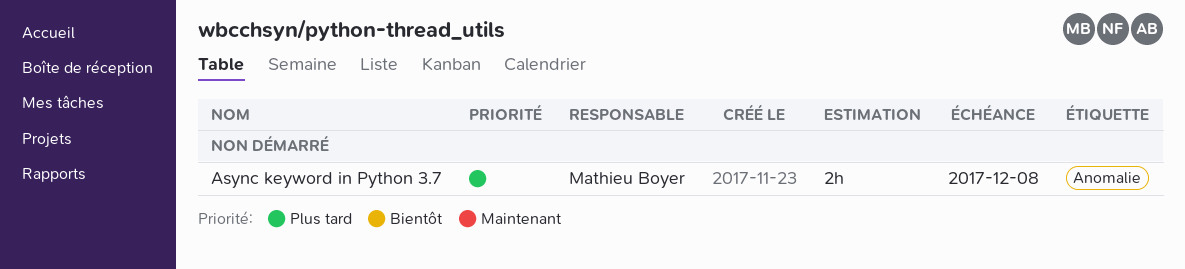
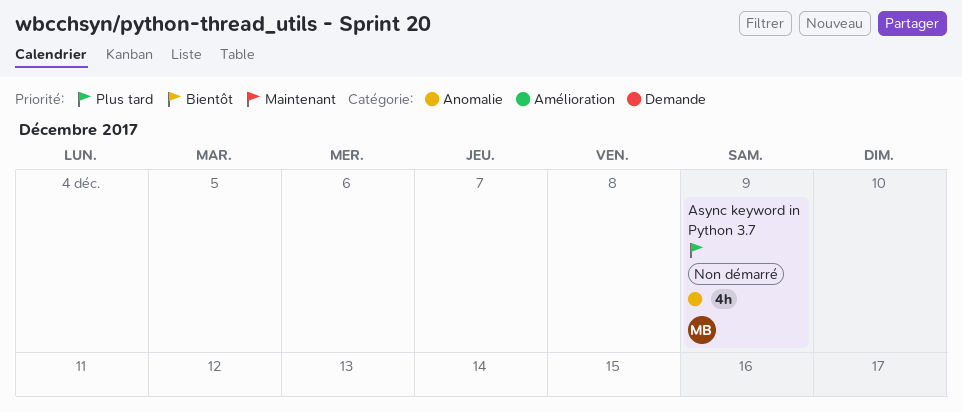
Async keyword in Python 3.7, estimate: 2h -> 4h
Async keyword in Python 3.7, due: Dec 8 -> Dec 9

